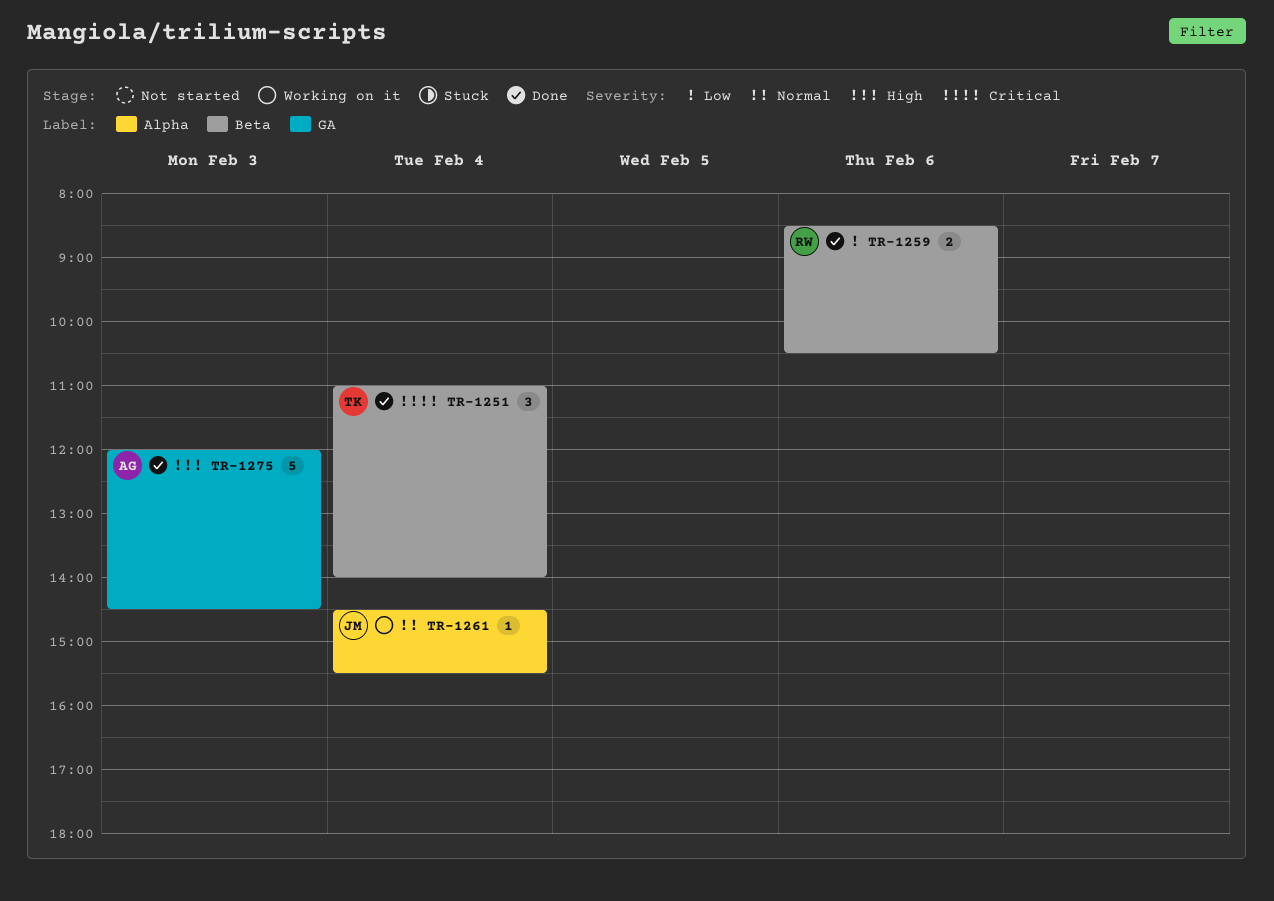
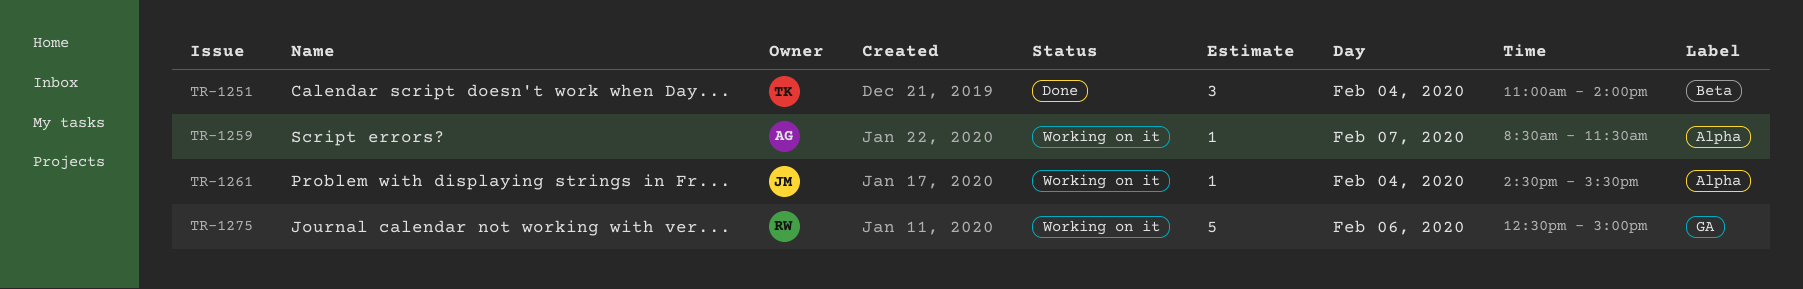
TR-1259, status: Done -> Working on it
TR-1259, owner: RW -> AG
TR-1259, label: Beta -> Alpha
TR-1259, estimate: 2 -> 1
TR-1259, day: Feb 6 -> Feb 7
TR-1259, ends: 10:30 -> 11:30
TR-1275, status: Done -> Working on it
TR-1275, owner: AG -> RW
TR-1275, day: Feb 3 -> Feb 6
TR-1275, begins: 12:00 -> 12:30
TR-1275, ends: 14:30 -> 15:00

